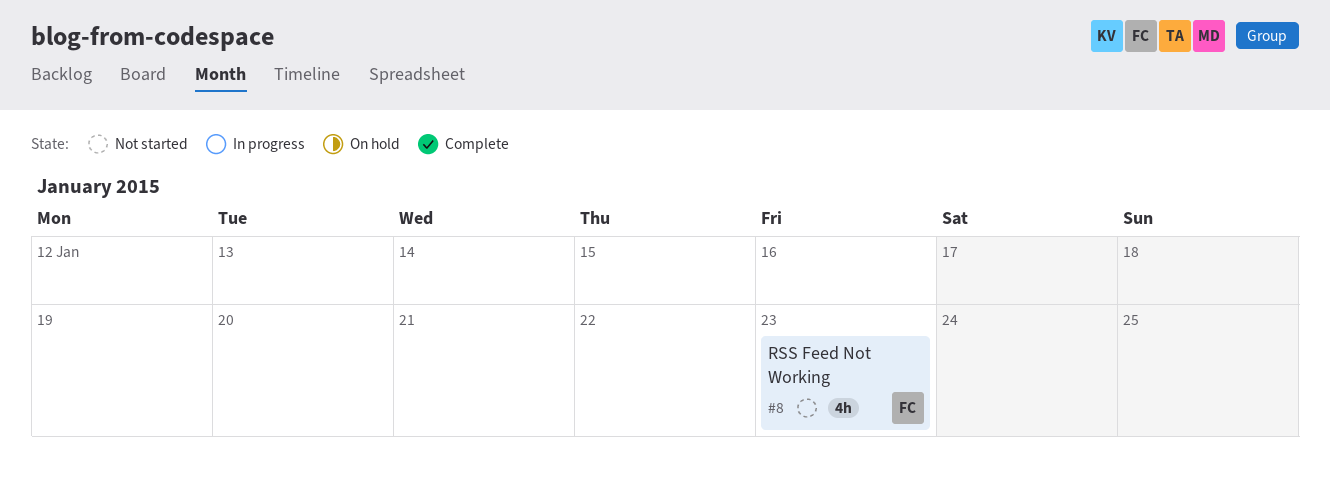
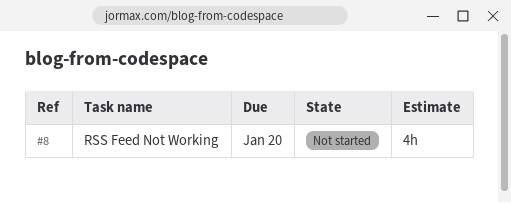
#8, due: Jan 23 -> Jan 20

